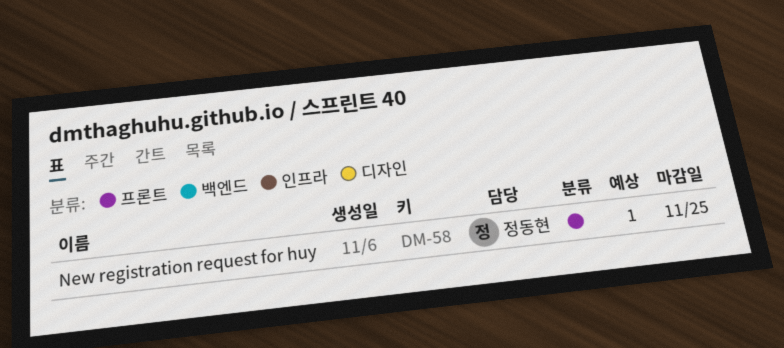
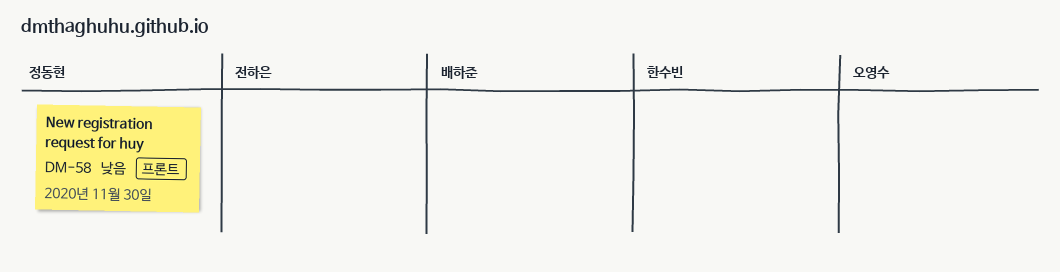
DM-58, due: Nov 25 -> Nov 30

